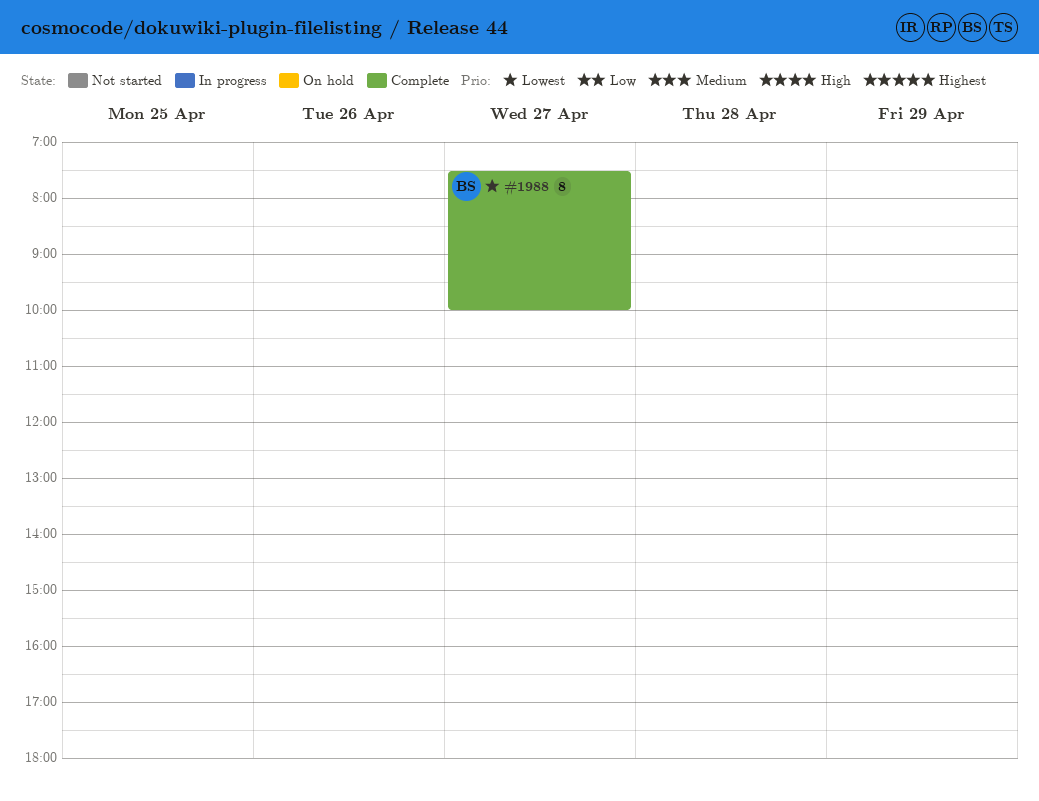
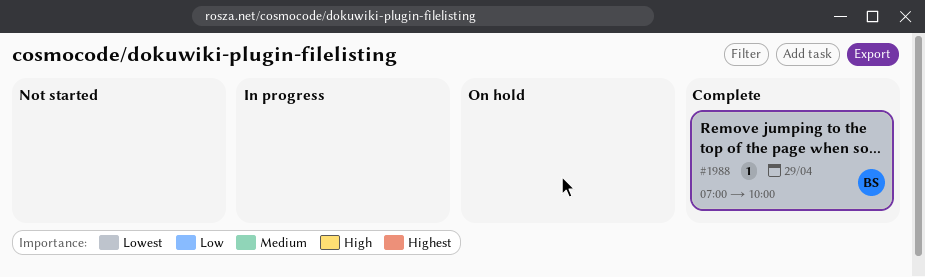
#1988, estimate: 8 -> 1
#1988, day: Apr 27 -> Apr 29
#1988, begins: 07:30 -> 07:00

